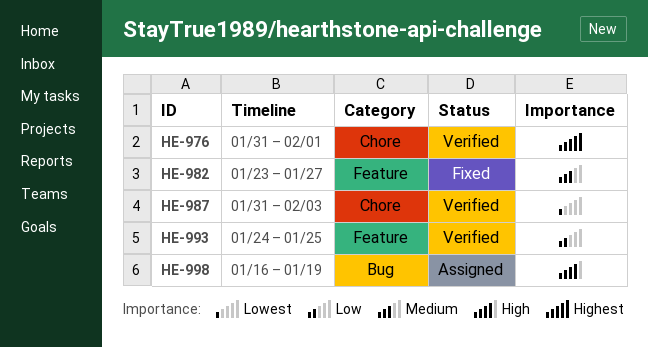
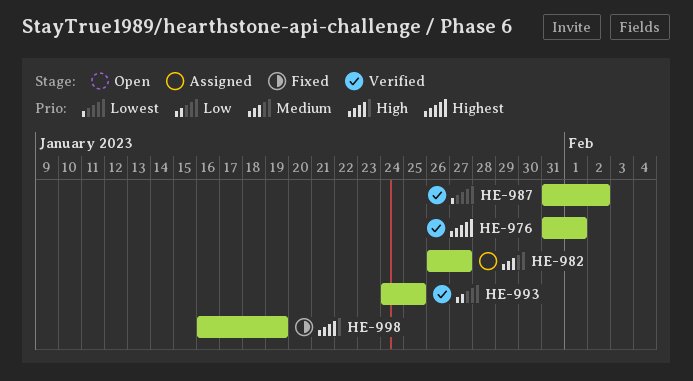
HE-982, status: Fixed -> Assigned
HE-982, start: Jan 23 -> Jan 26
HE-987, due: Feb 3 -> Feb 2
HE-998, status: Assigned -> Fixed

